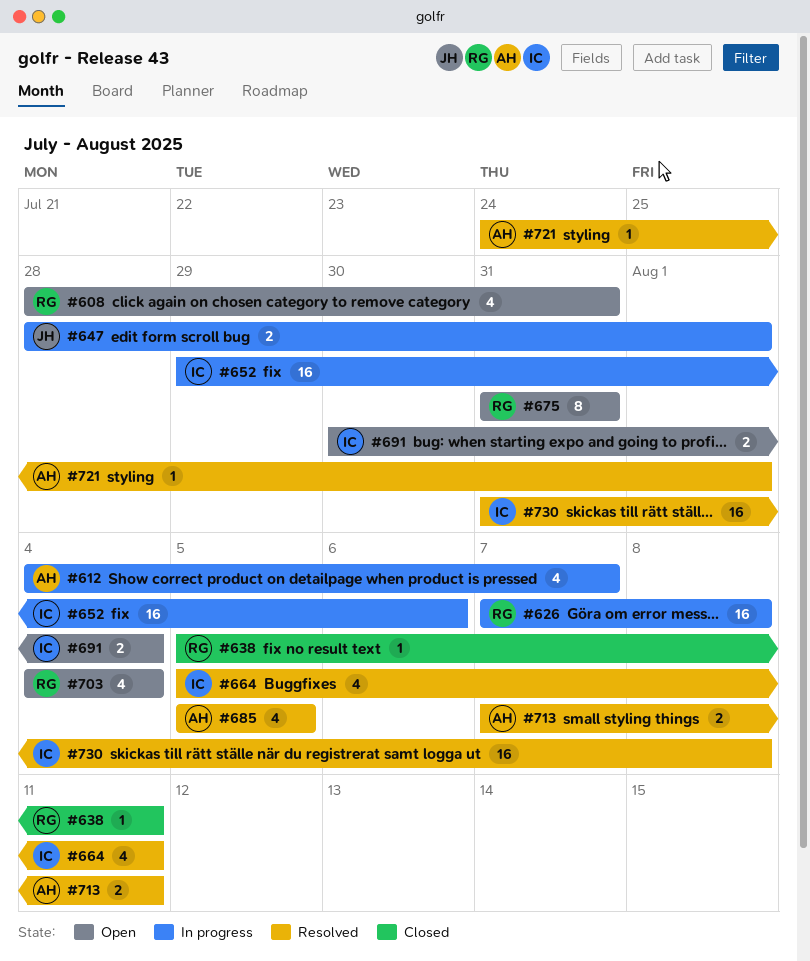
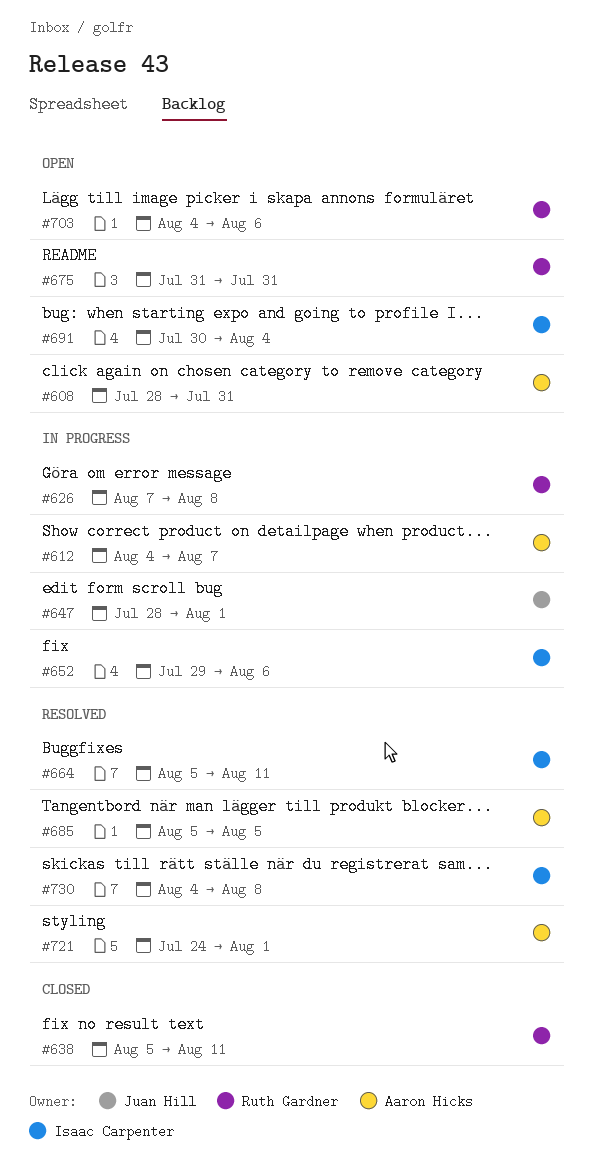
#608, owner: Ruth Gardner -> Aaron Hicks
#703, due: Aug 4 -> Aug 6
#713: present -> none
#730, start: Jul 31 -> Aug 4

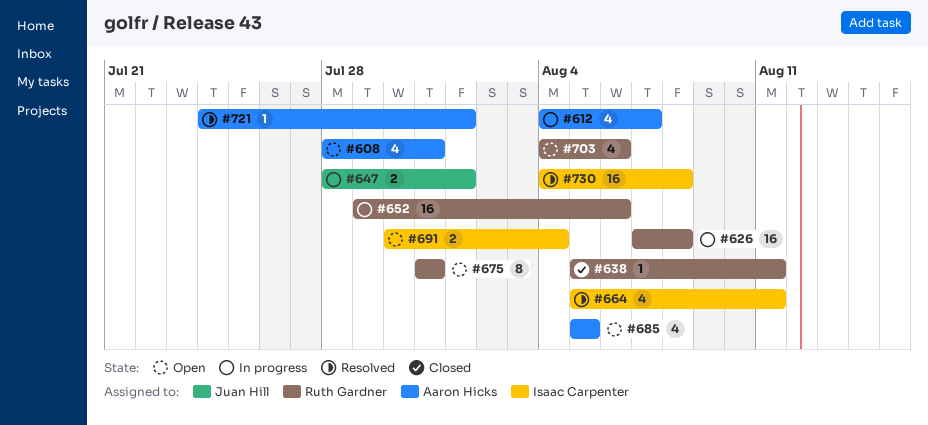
#652, owner: Isaac Carpenter -> Ruth Gardner
#685, status: Resolved -> Open

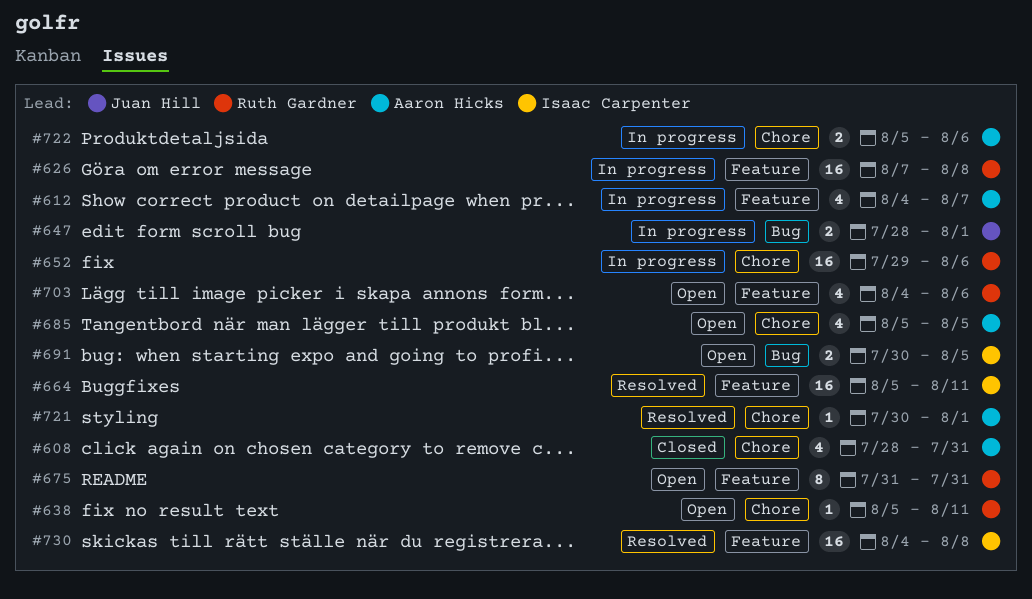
#608, status: Open -> Closed
#638, status: Closed -> Open
#664, estimate: 4 -> 16
#691, due: Aug 4 -> Aug 5
#721, start: Jul 24 -> Jul 30
#722: none -> present

